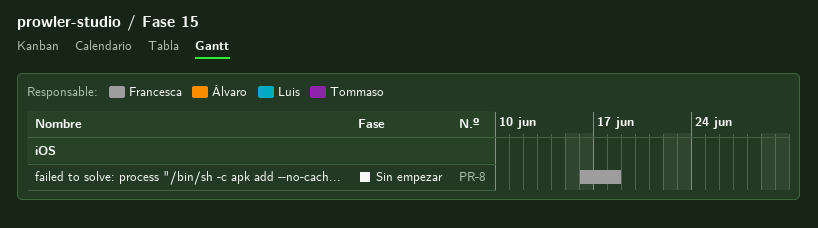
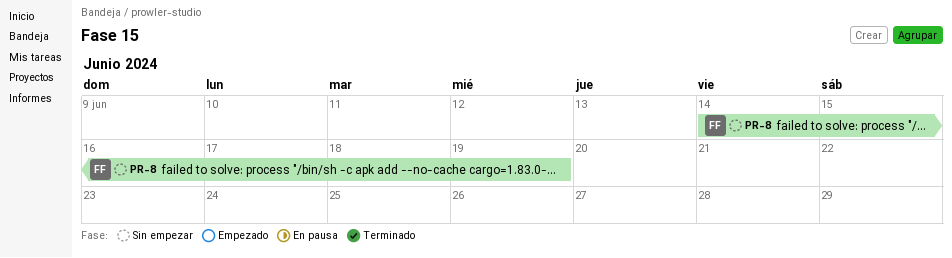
PR-8, start: Jun 16 -> Jun 14
PR-8, due: Jun 18 -> Jun 19

